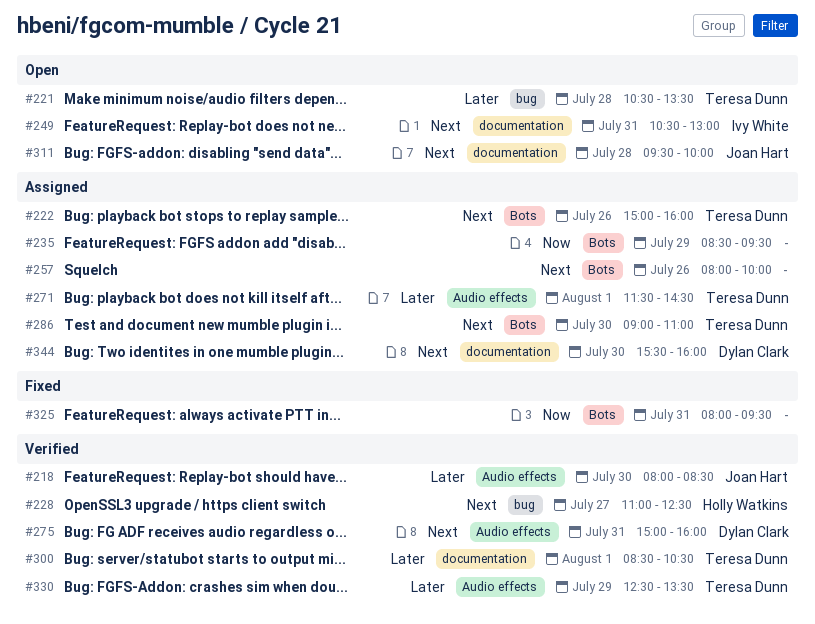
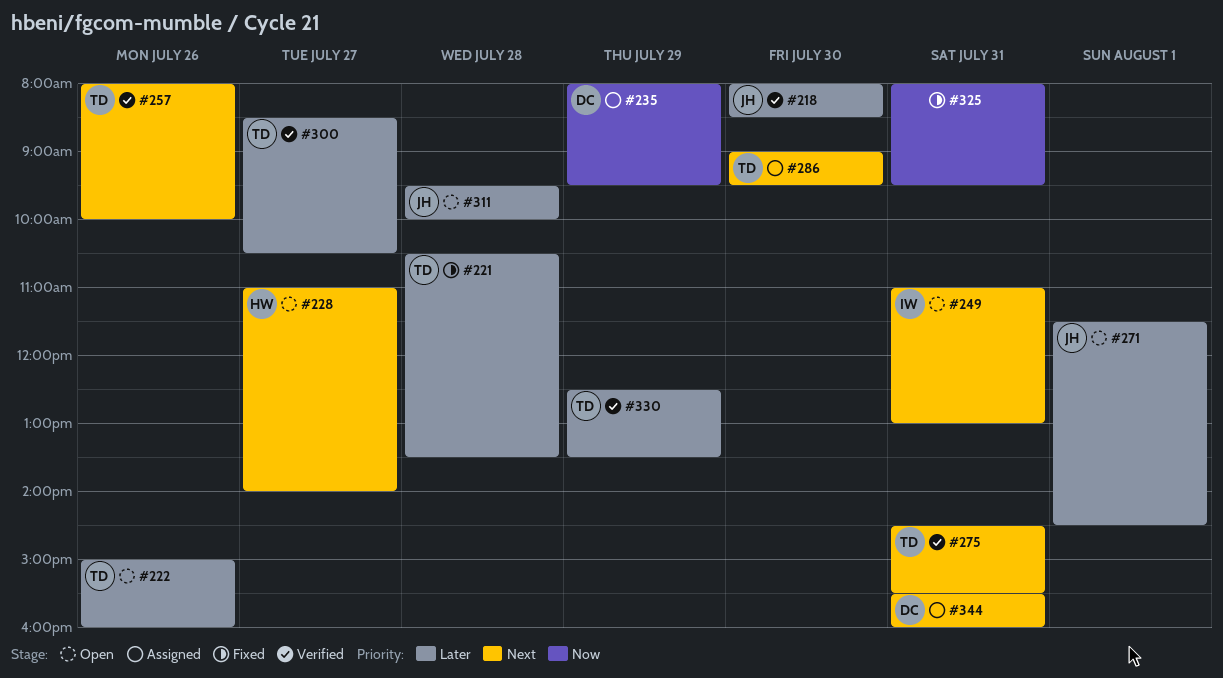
#221, status: Open -> Fixed
#222, status: Assigned -> Open
#222, priority: Next -> Later
#228, status: Verified -> Open
#228, ends: 12:30 -> 14:00
#235, owner: none -> Dylan Clark
#235, begins: 08:30 -> 08:00
#249, begins: 10:30 -> 11:00
#257, status: Assigned -> Verified
#257, owner: none -> Teresa Dunn
#271, status: Assigned -> Open
#271, owner: Teresa Dunn -> Joan Hart
#275, owner: Dylan Clark -> Teresa Dunn
#275, begins: 15:00 -> 14:30
#275, ends: 16:00 -> 15:30
#286, ends: 11:00 -> 09:30
#300, day: Aug 1 -> Jul 27
#311, priority: Next -> Later
#344, day: Jul 30 -> Jul 31

